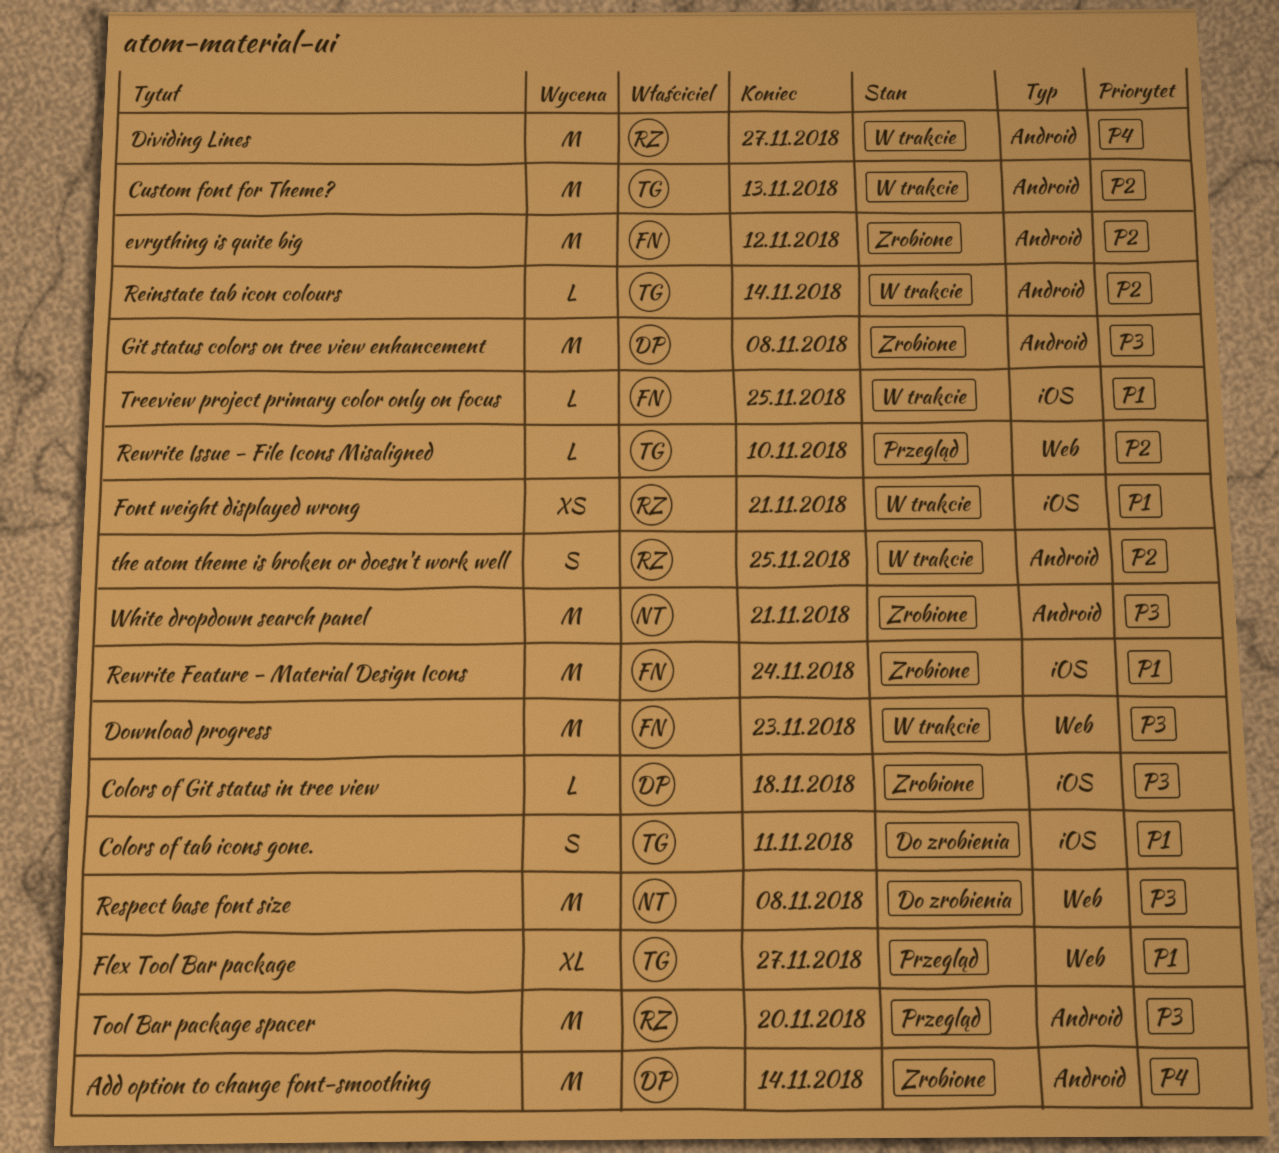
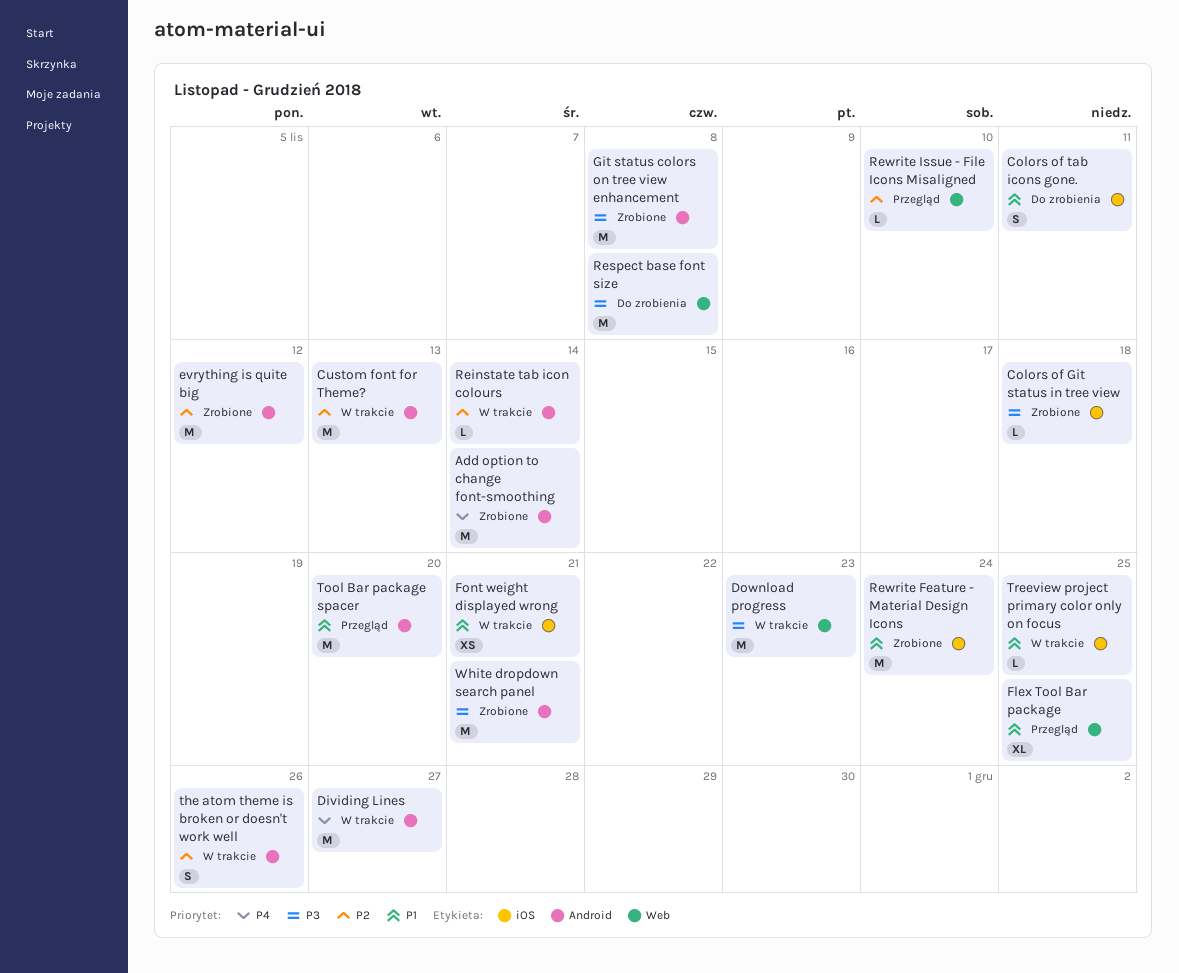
Flex Tool Bar package, due: Nov 27 -> Nov 25
the atom theme is broken or doesn't work well, due: Nov 25 -> Nov 26
Tool Bar package spacer, priority: P3 -> P1

